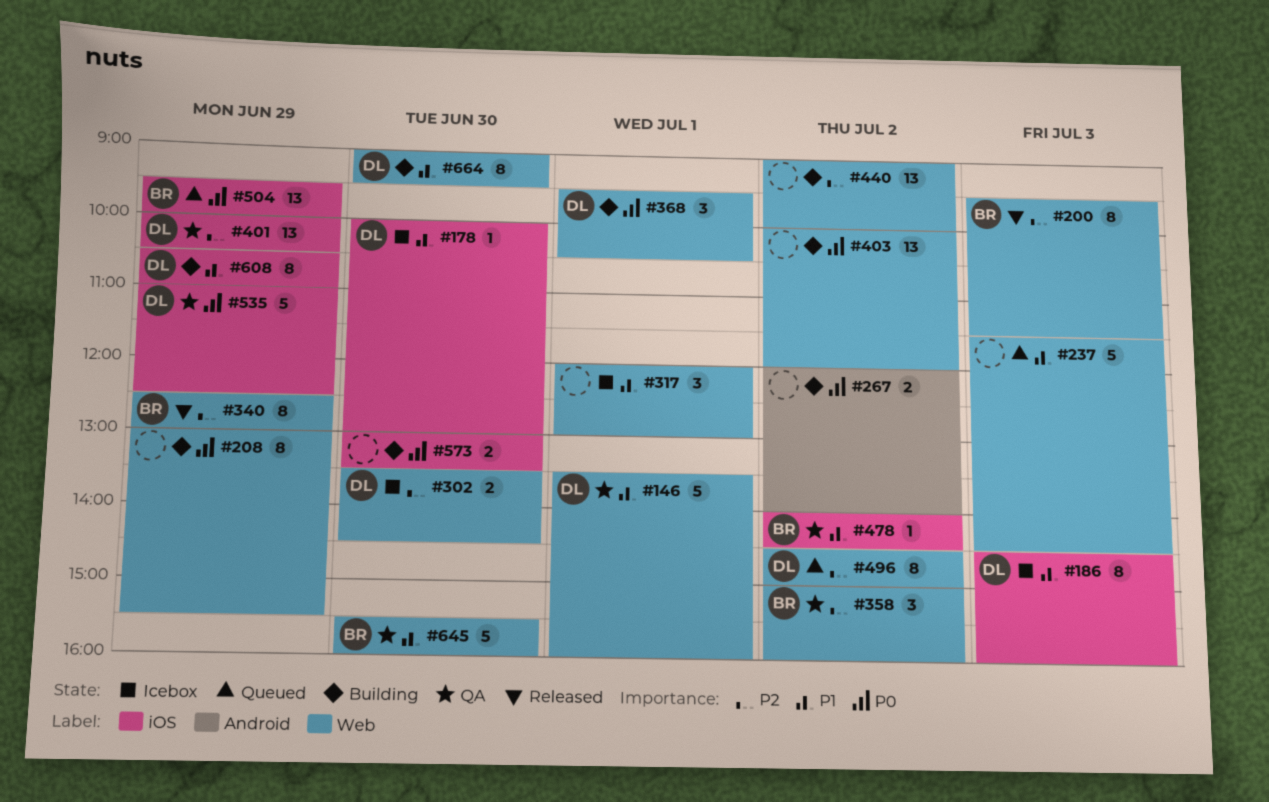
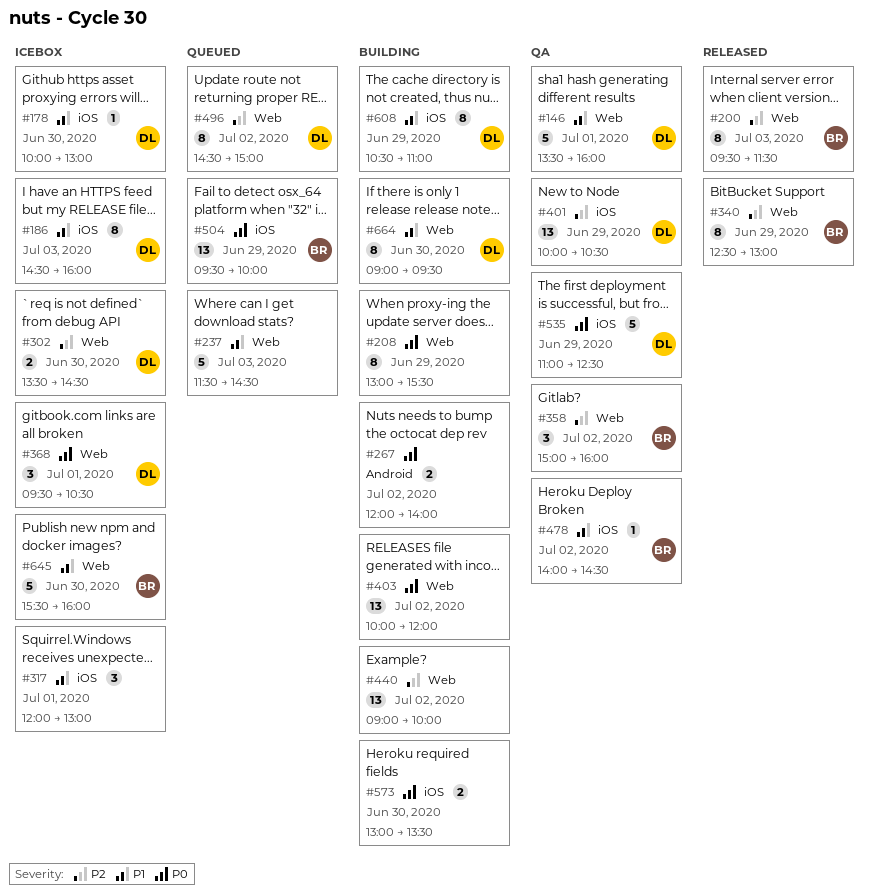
#317, label: Web -> iOS
#368, status: Building -> Icebox
#645, status: QA -> Icebox

